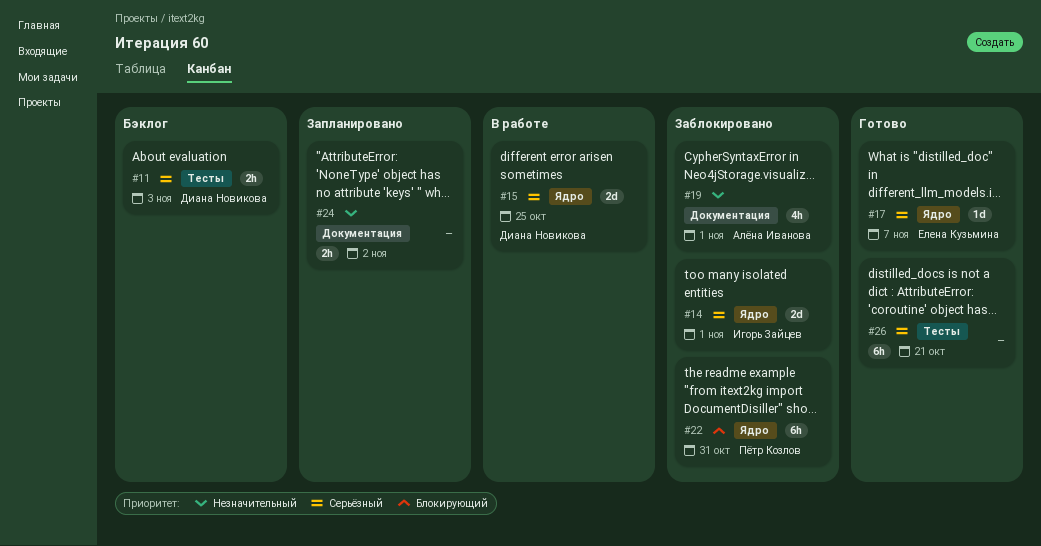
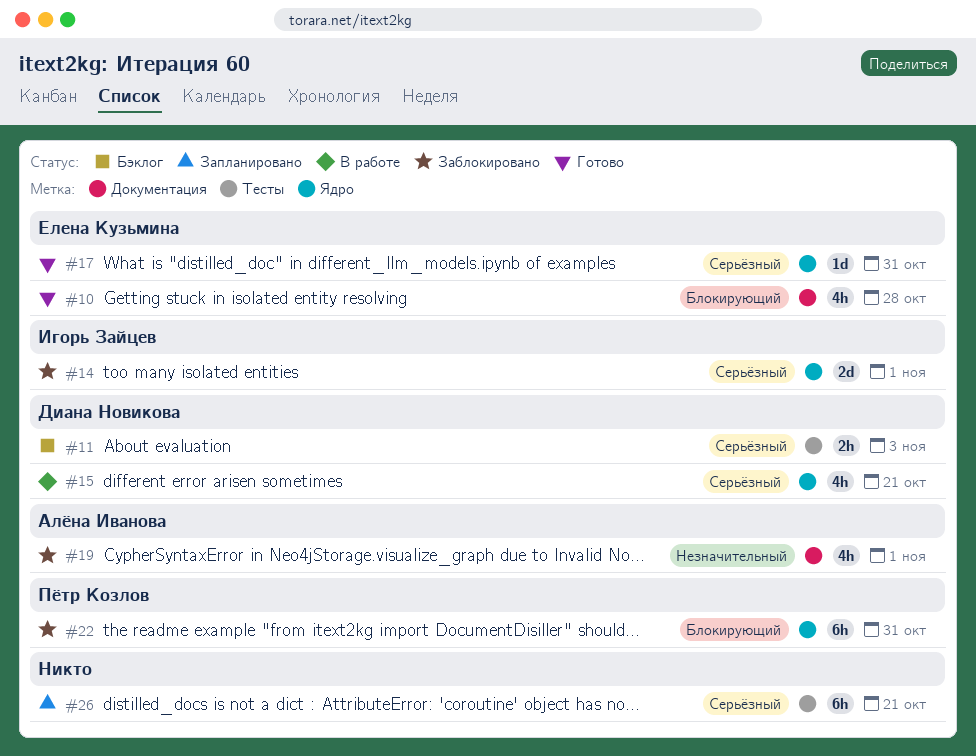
#10: none -> present
#15, estimate: 2d -> 4h
#15, due: Oct 25 -> Oct 21
#17, due: Nov 7 -> Oct 31
#24: present -> none
#26, status: Готово -> Запланировано

